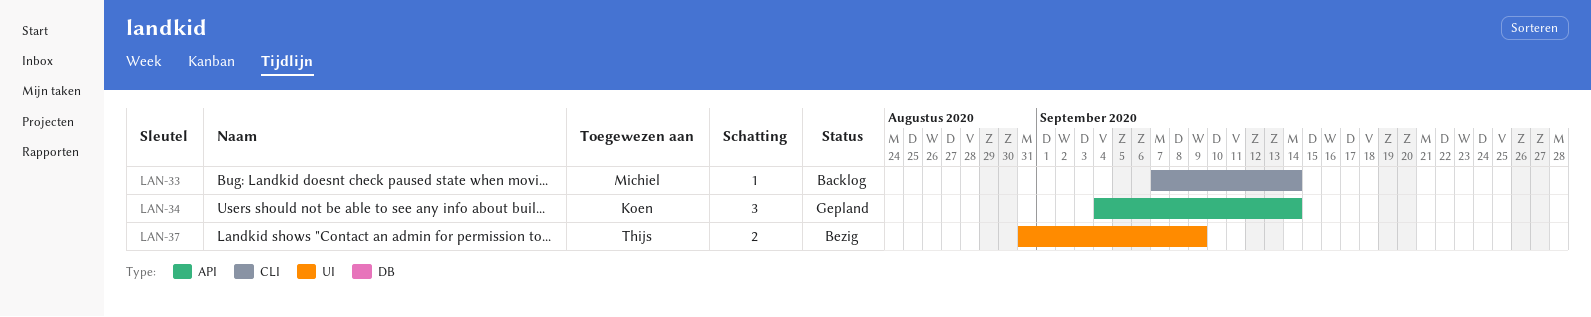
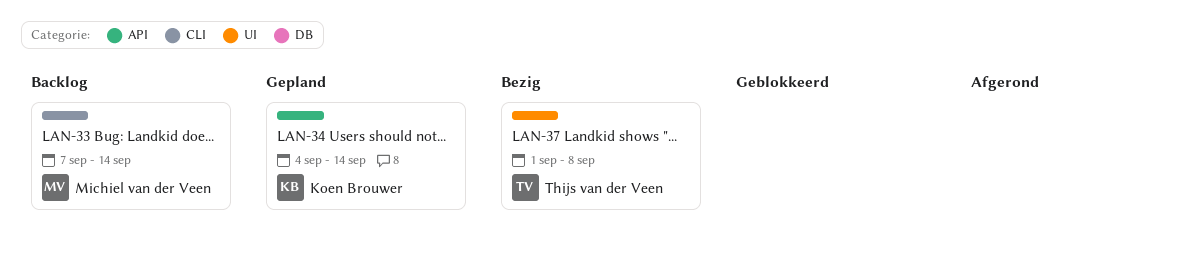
LAN-37, start: Aug 31 -> Sep 1
LAN-37, due: Sep 9 -> Sep 8

